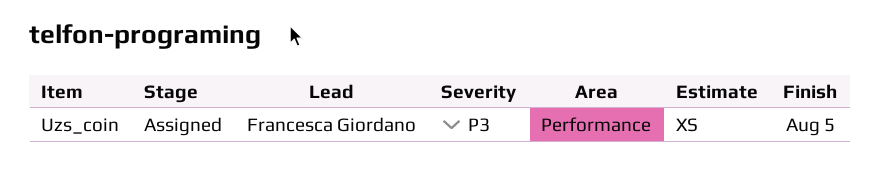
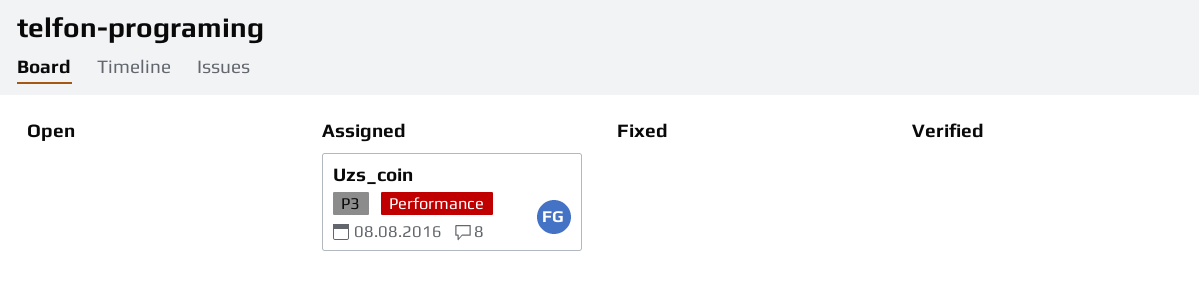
Uzs_coin, due: Aug 5 -> Aug 8

